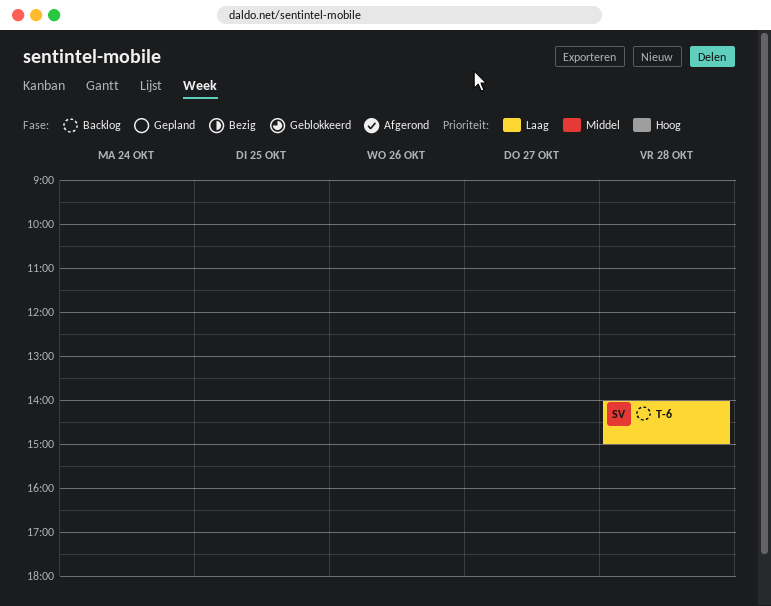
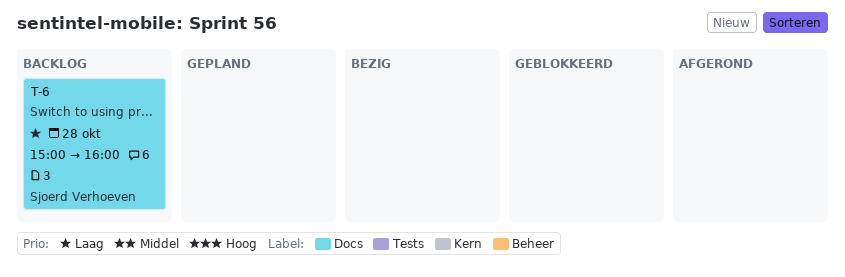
T-6, begins: 14:00 -> 15:00
T-6, ends: 15:00 -> 16:00

